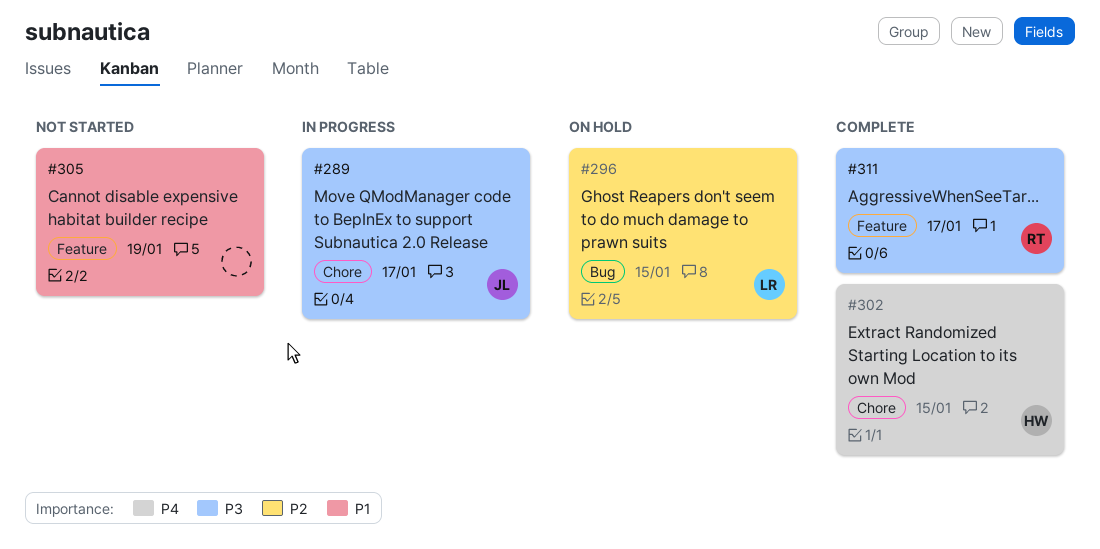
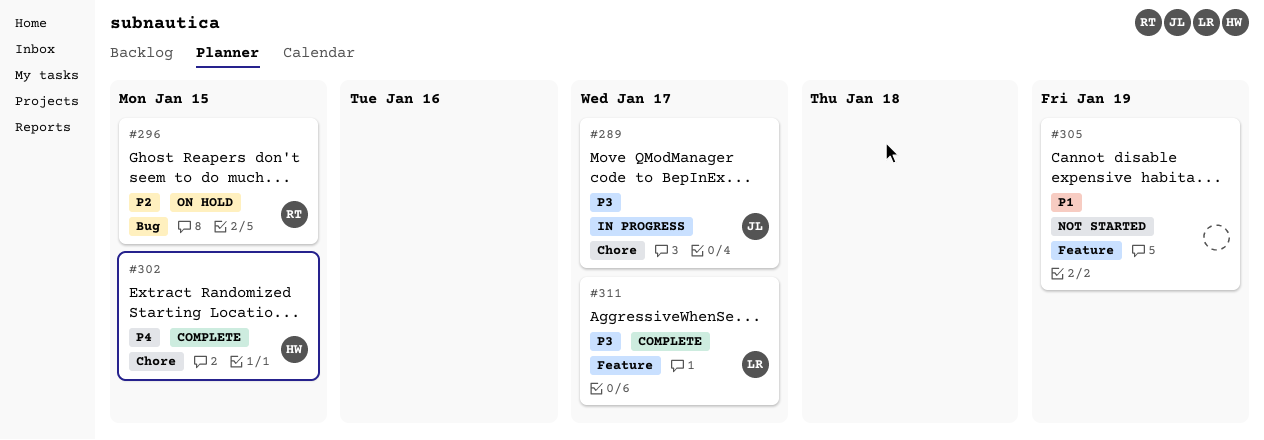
#296, owner: LR -> RT
#311, owner: RT -> LR

